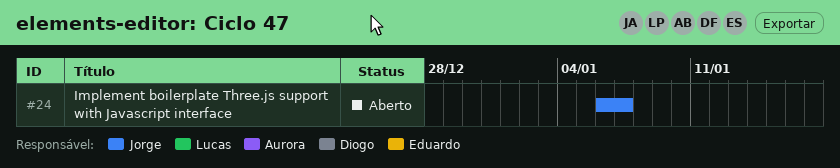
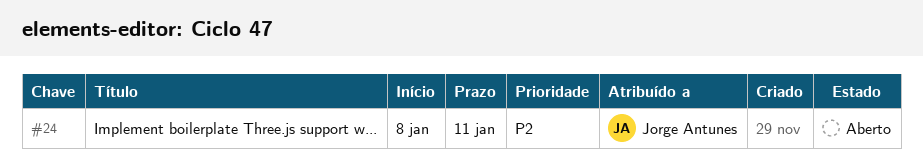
#24, start: Jan 6 -> Jan 8
#24, due: Jan 7 -> Jan 11

